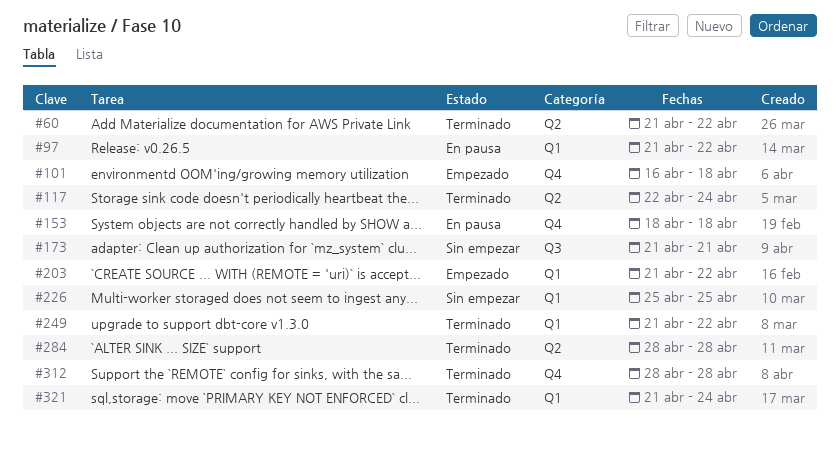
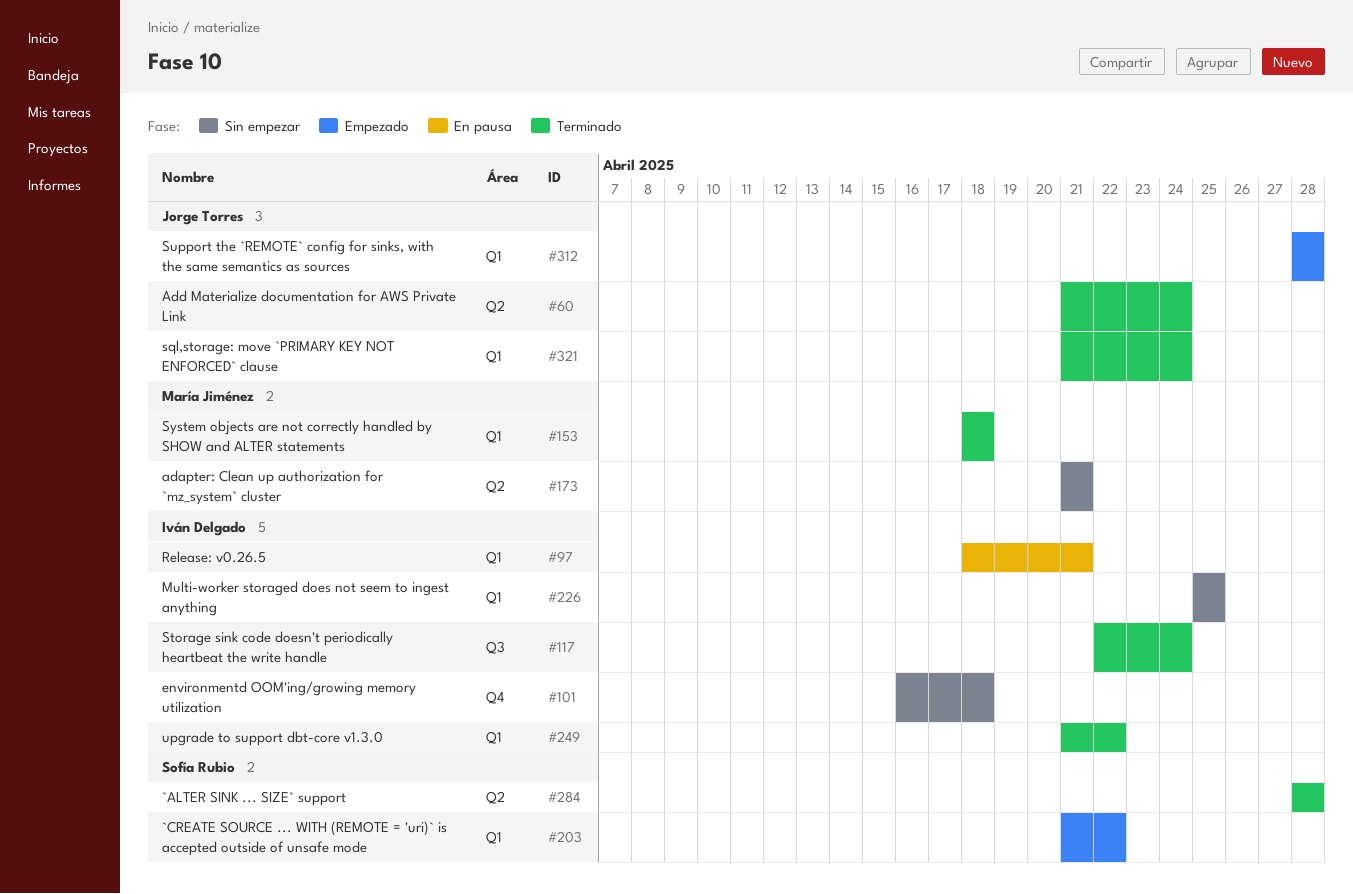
#60, due: Apr 22 -> Apr 24
#97, start: Apr 21 -> Apr 18
#97, due: Apr 22 -> Apr 21
#101, status: Empezado -> Sin empezar
#117, label: Q2 -> Q3
#153, status: En pausa -> Terminado
#153, label: Q4 -> Q1
#173, label: Q3 -> Q2
#312, status: Terminado -> Empezado
#312, label: Q4 -> Q1

